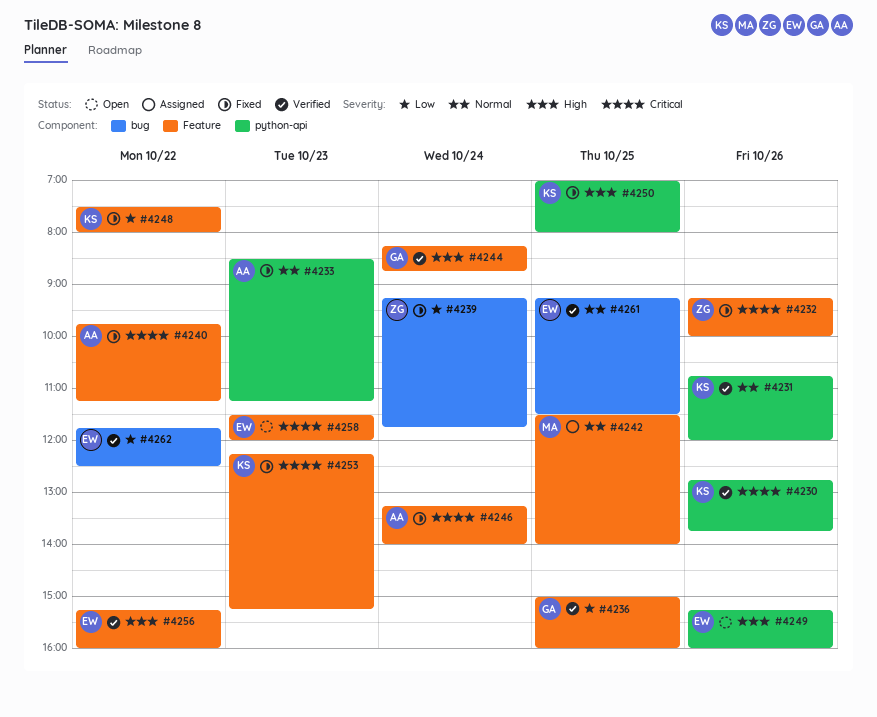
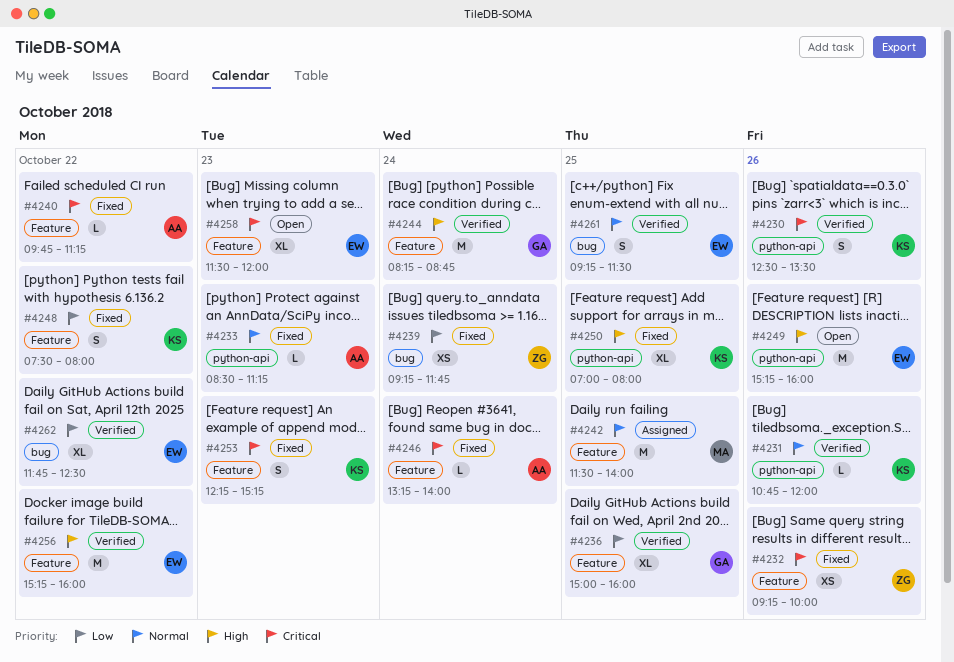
#4230, begins: 12:45 -> 12:30
#4230, ends: 13:45 -> 13:30

